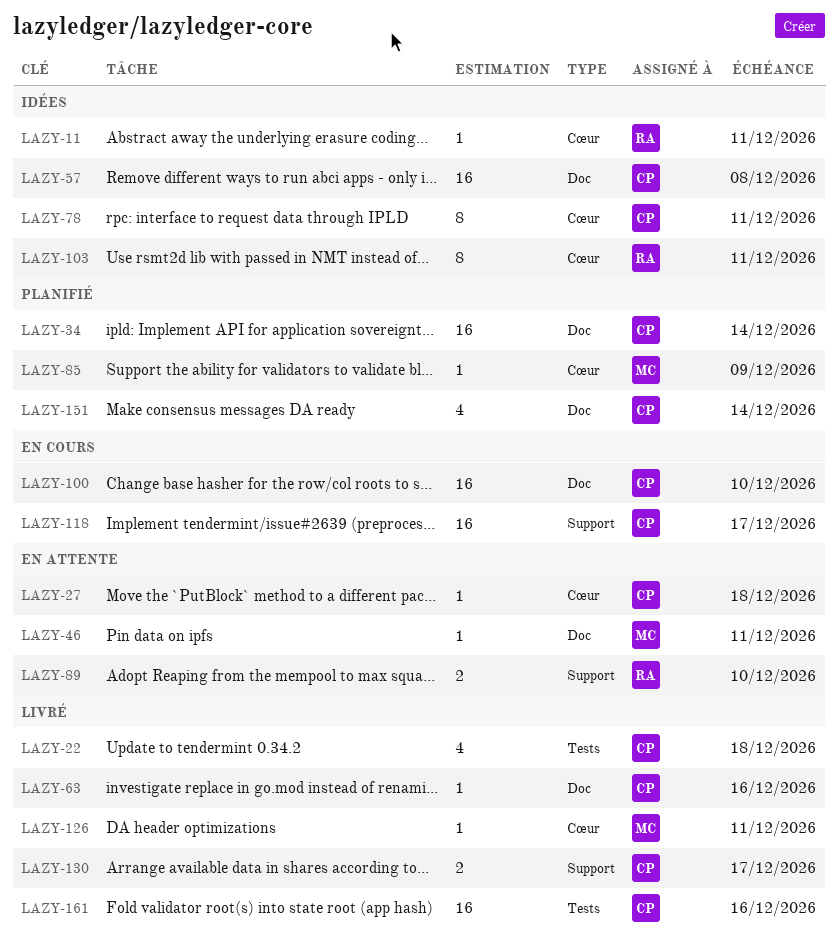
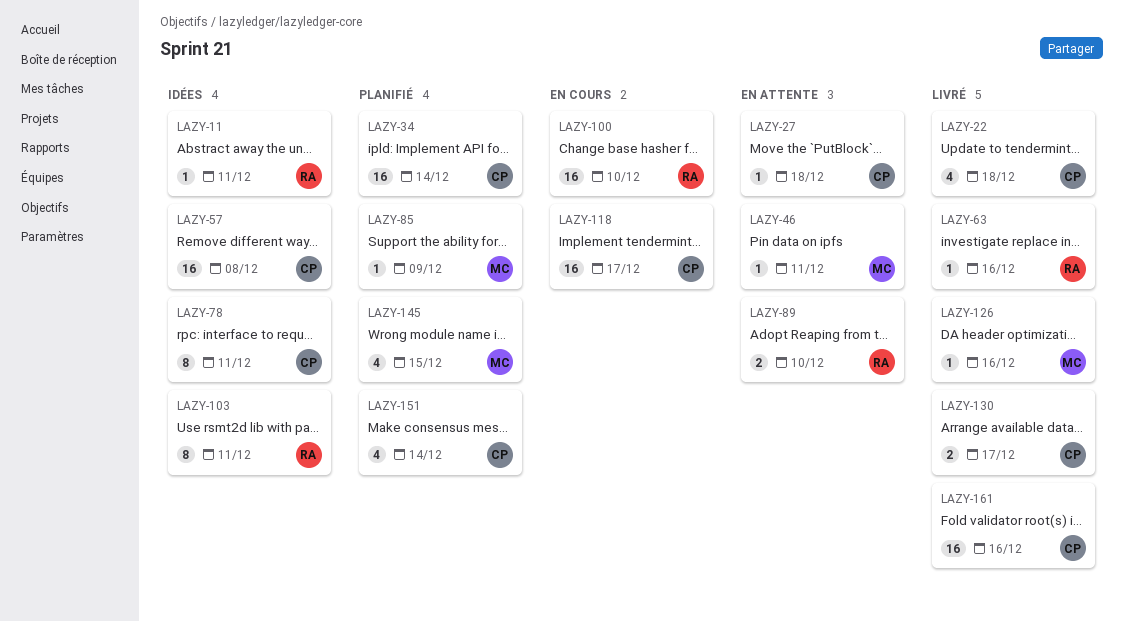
LAZY-63, owner: CP -> RA
LAZY-100, owner: CP -> RA
LAZY-126, due: Dec 11 -> Dec 16
LAZY-145: none -> present

